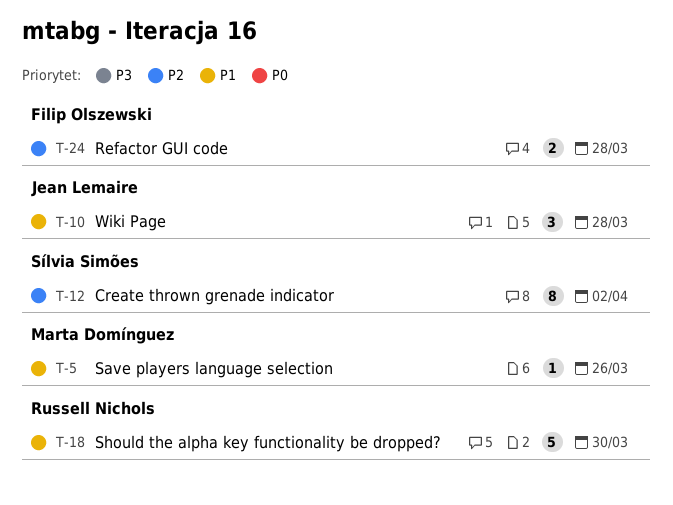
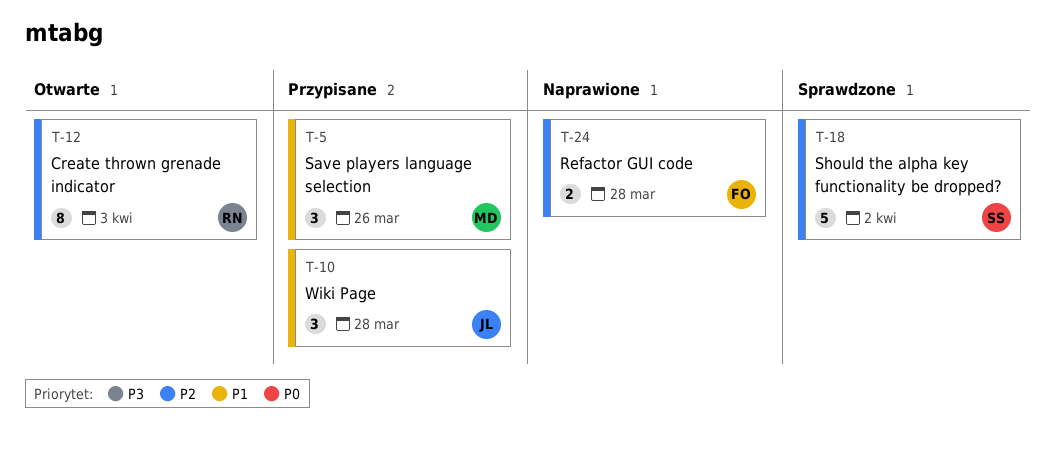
T-5, estimate: 1 -> 3
T-12, owner: Sílvia Simões -> Russell Nichols
T-12, due: Apr 2 -> Apr 3
T-18, owner: Russell Nichols -> Sílvia Simões
T-18, priority: P1 -> P2
T-18, due: Mar 30 -> Apr 2

